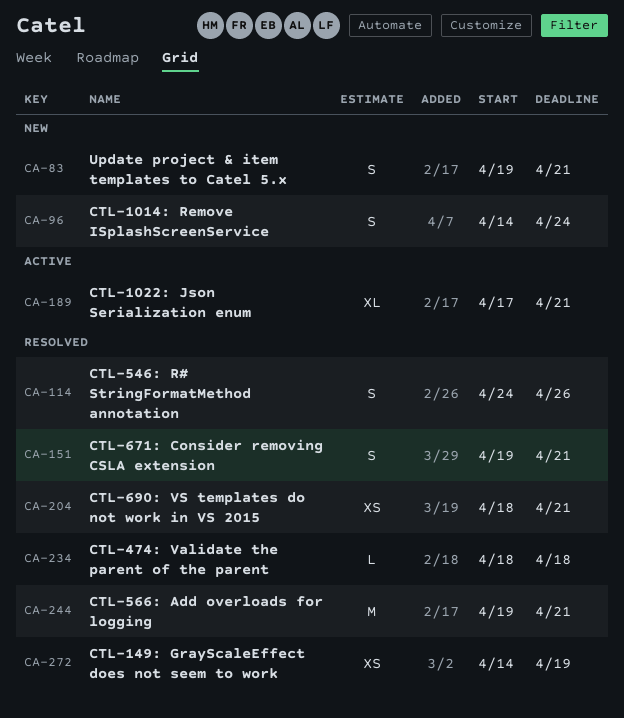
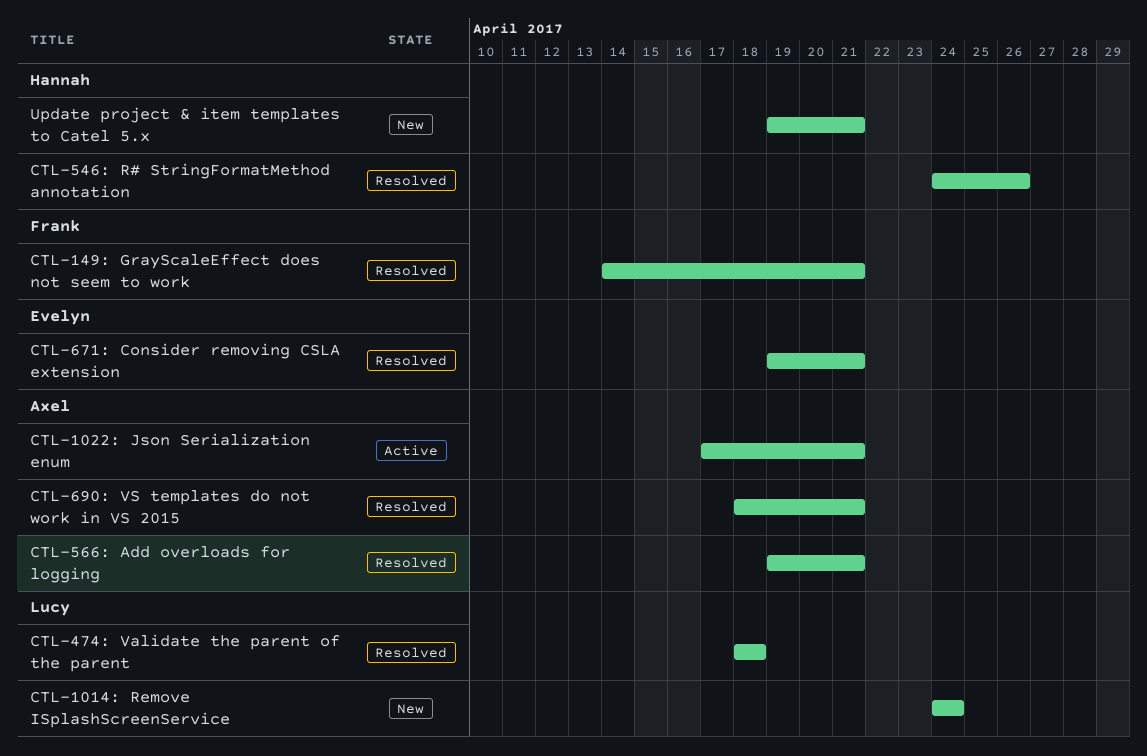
CTL-1014: Remove ISplashScreenService, start: Apr 14 -> Apr 24
CTL-149: GrayScaleEffect does not seem to work, due: Apr 19 -> Apr 21

